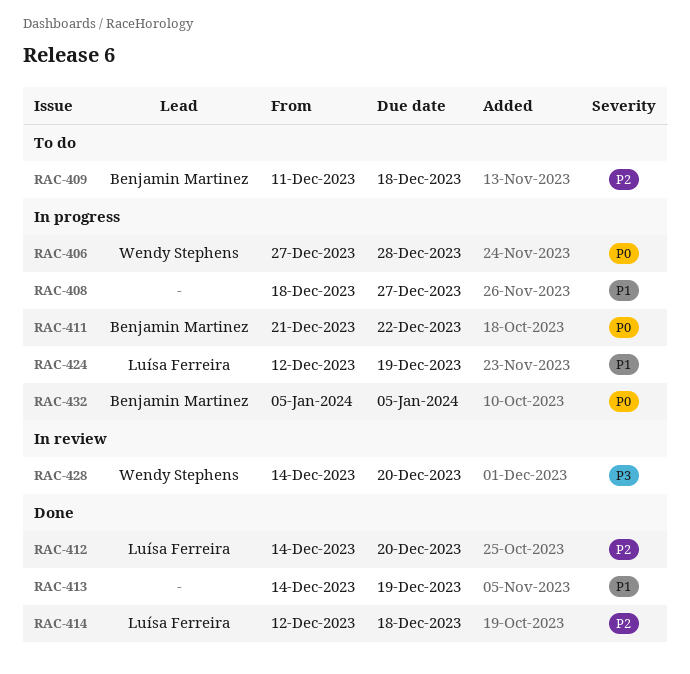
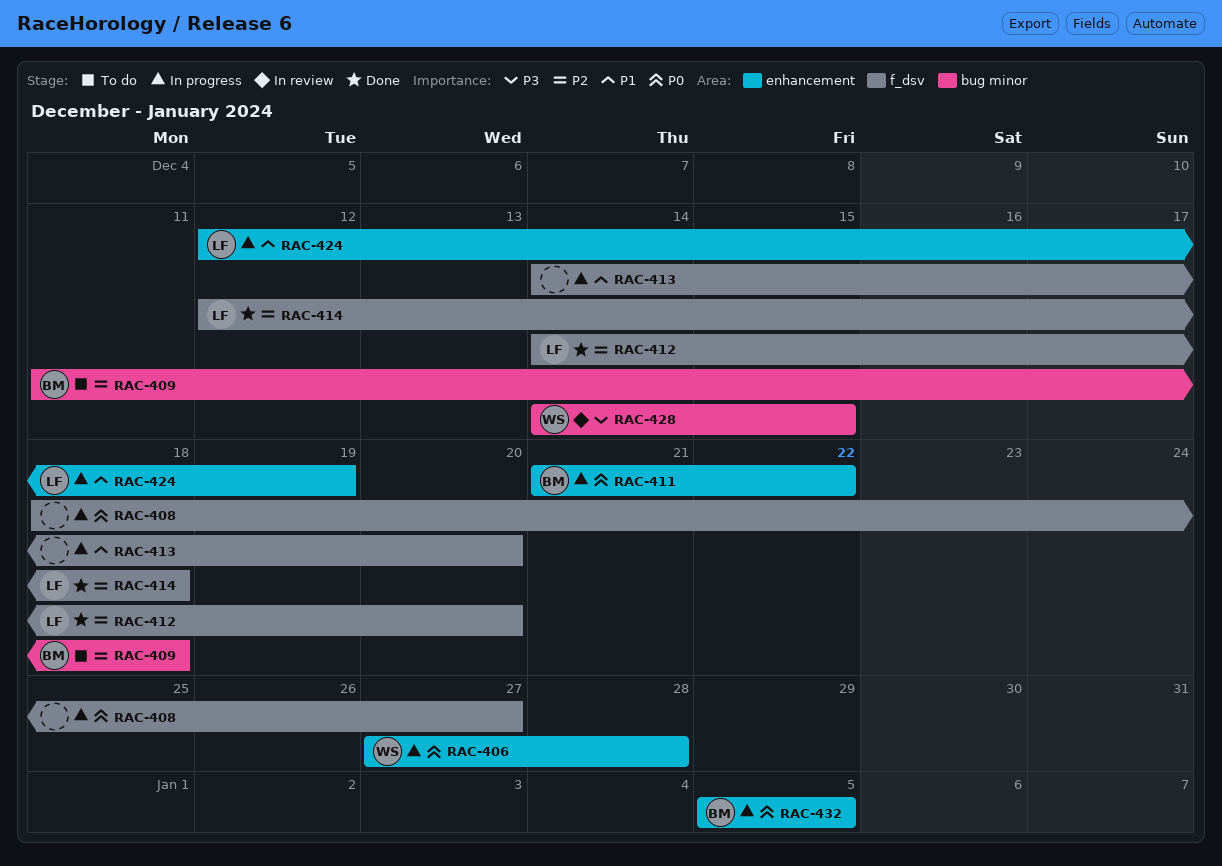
RAC-408, priority: P1 -> P0
RAC-413, status: Done -> In progress
RAC-413, due: Dec 19 -> Dec 20
RAC-428, due: Dec 20 -> Dec 15

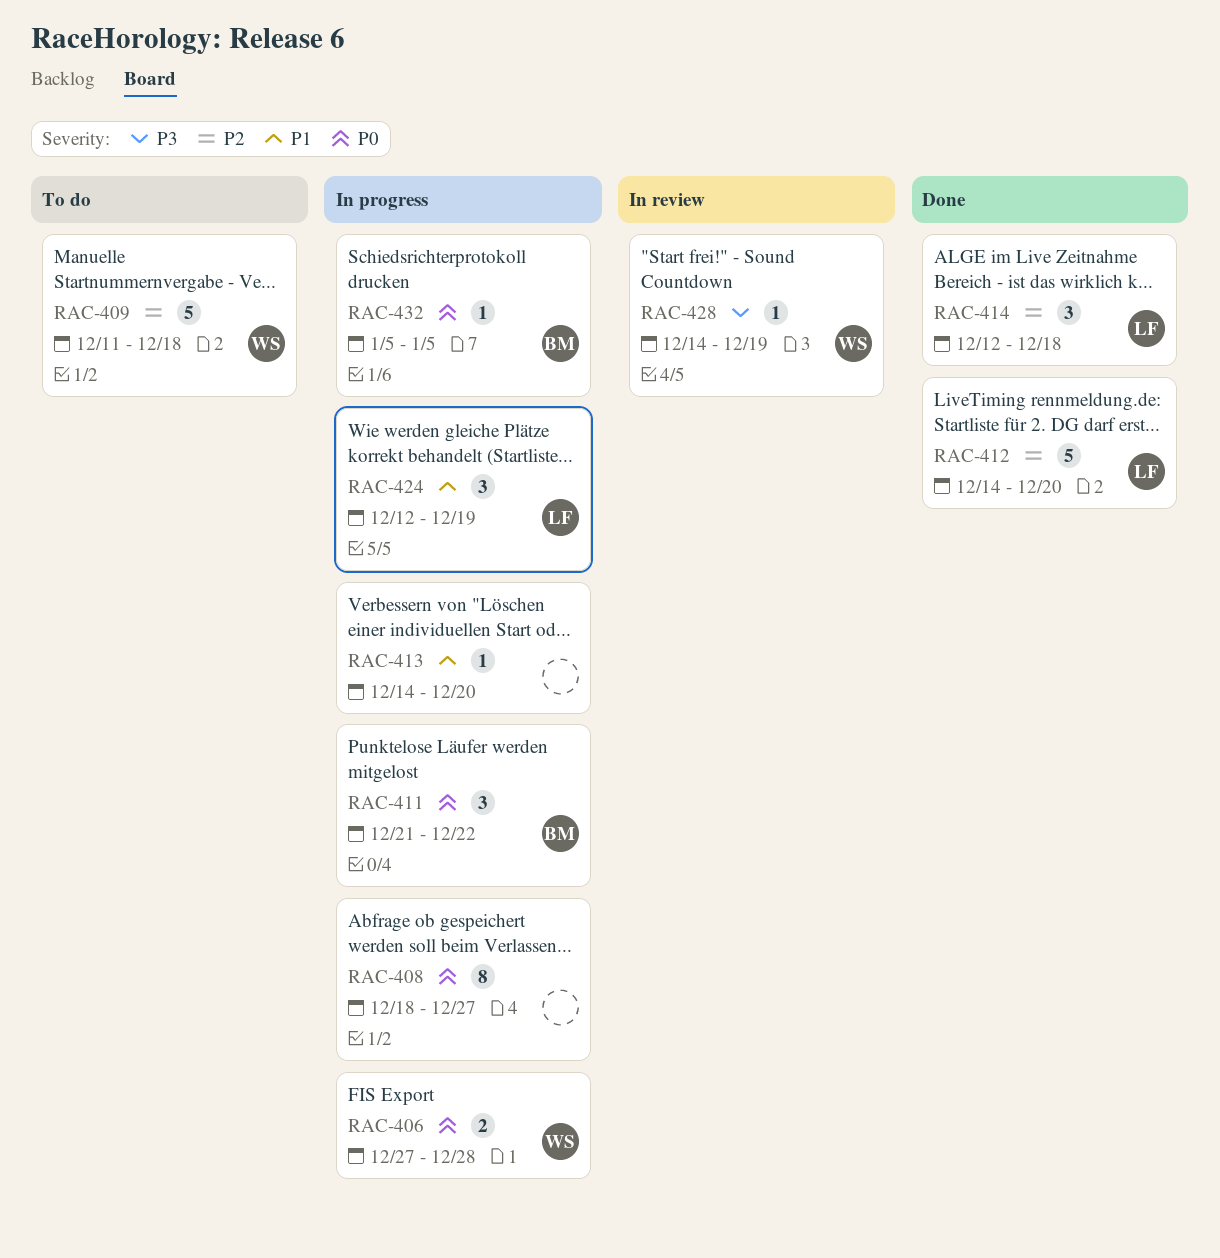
RAC-409, owner: BM -> WS
RAC-428, due: Dec 15 -> Dec 19

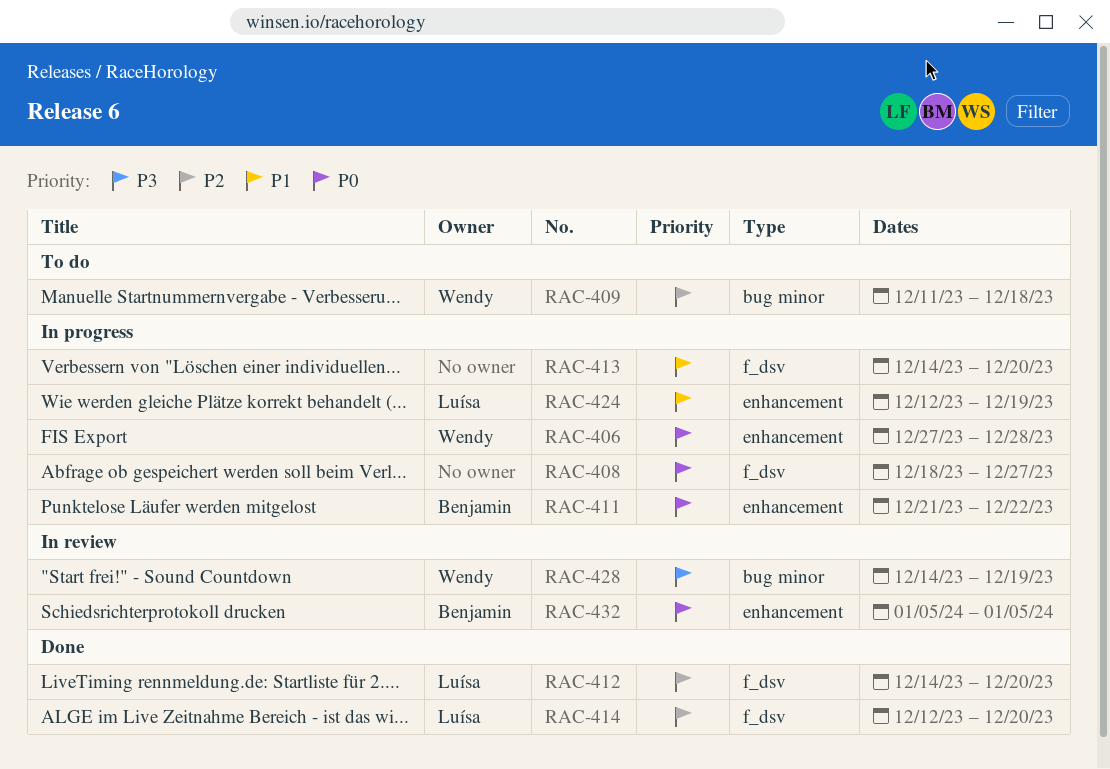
RAC-414, due: Dec 18 -> Dec 20
RAC-432, status: In progress -> In review

